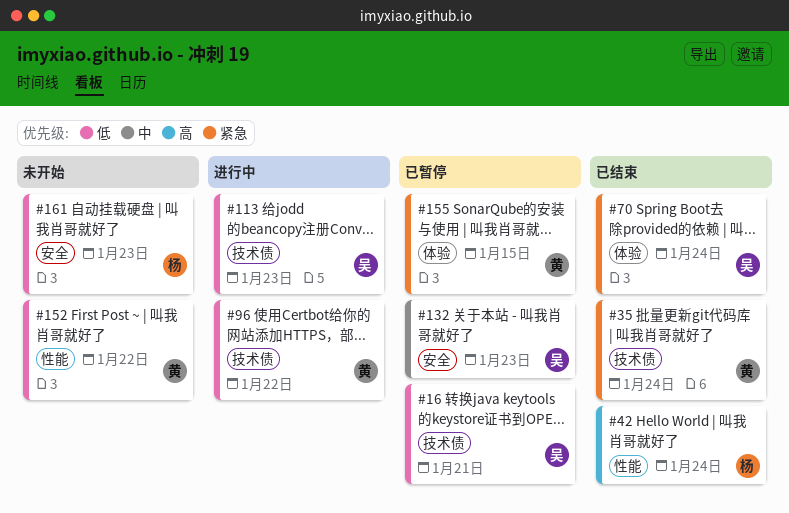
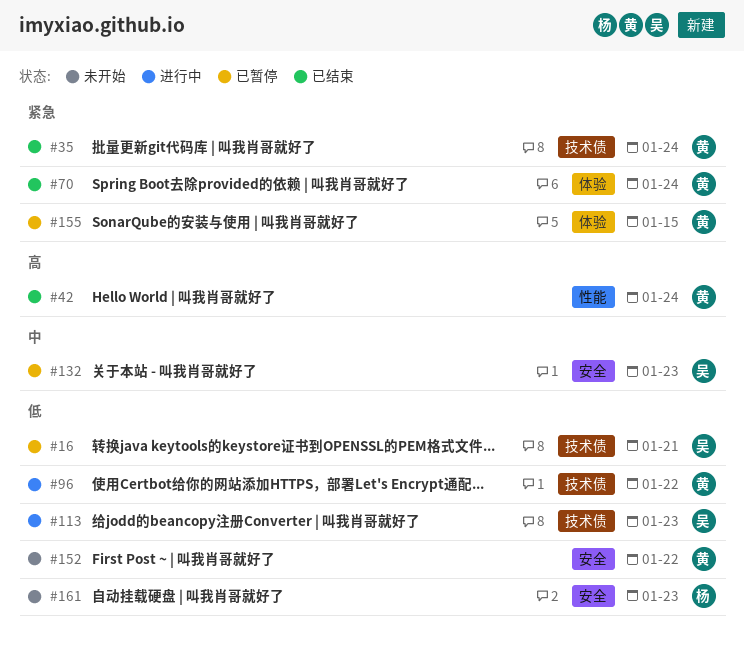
#42, owner: 杨 -> 黄
#70, owner: 吴 -> 黄
#152, label: 性能 -> 安全

